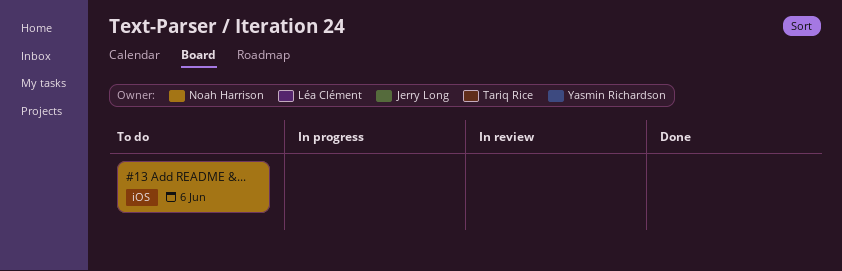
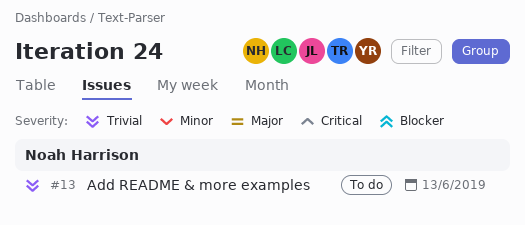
#13, due: Jun 6 -> Jun 13

